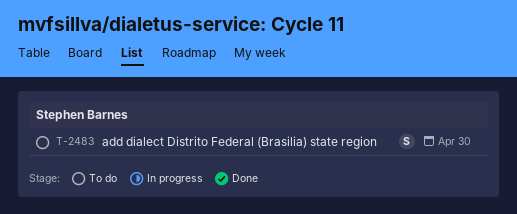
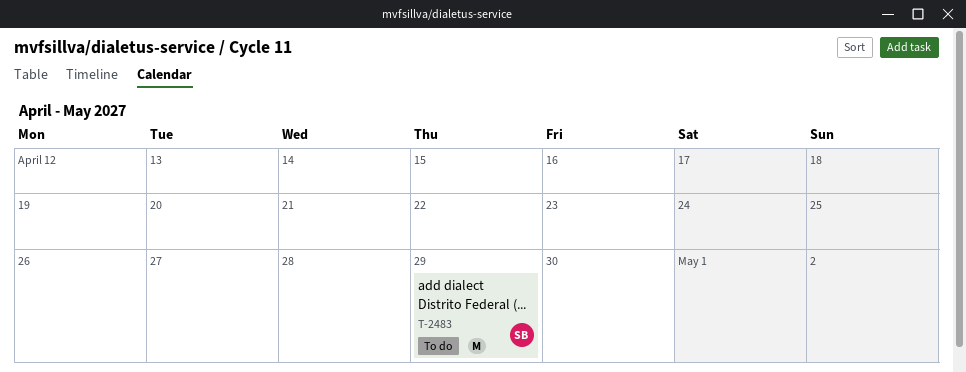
T-2483, estimate: S -> M
T-2483, due: Apr 30 -> Apr 29

